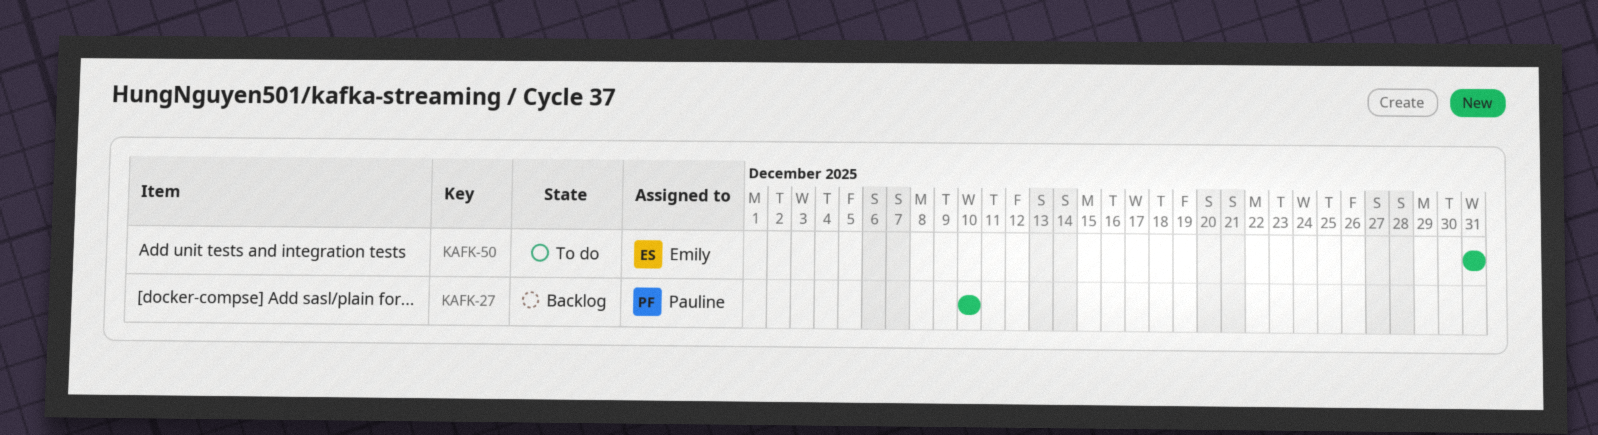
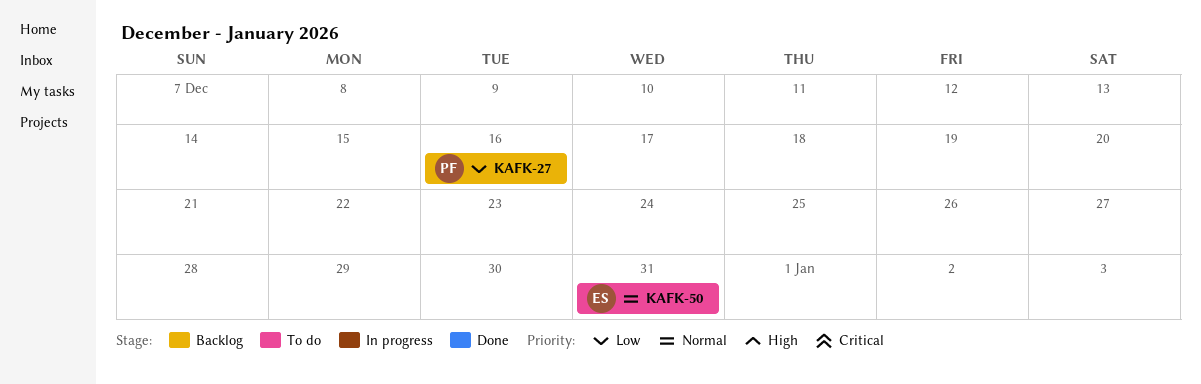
KAFK-27, start: Dec 10 -> Dec 16
KAFK-27, due: Dec 10 -> Dec 16

